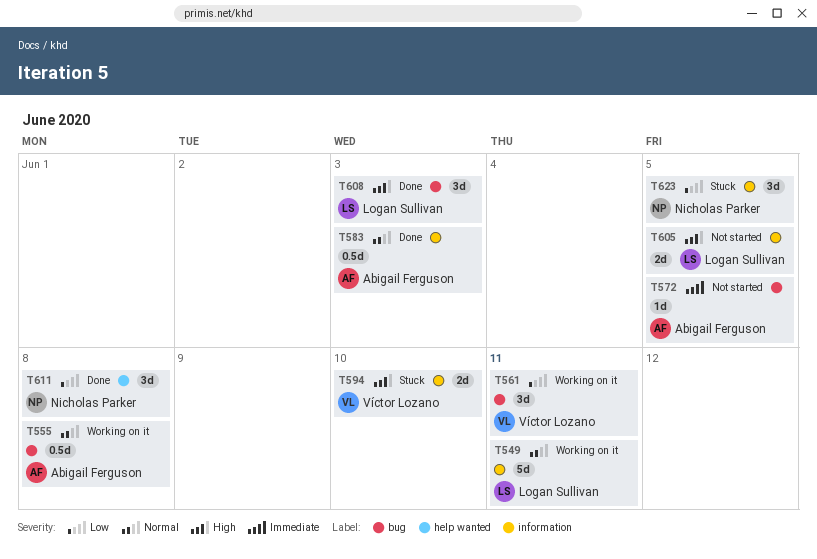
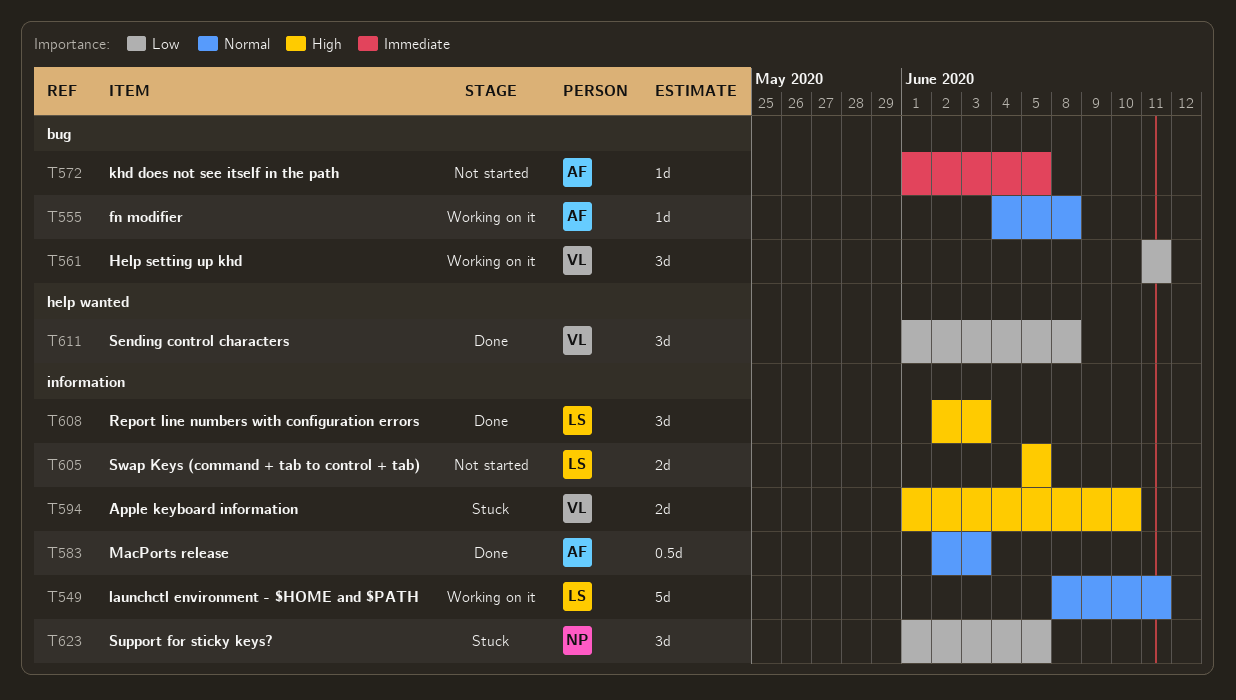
T555, estimate: 0.5d -> 1d
T608, label: bug -> information
T611, owner: Nicholas Parker -> Víctor Lozano

